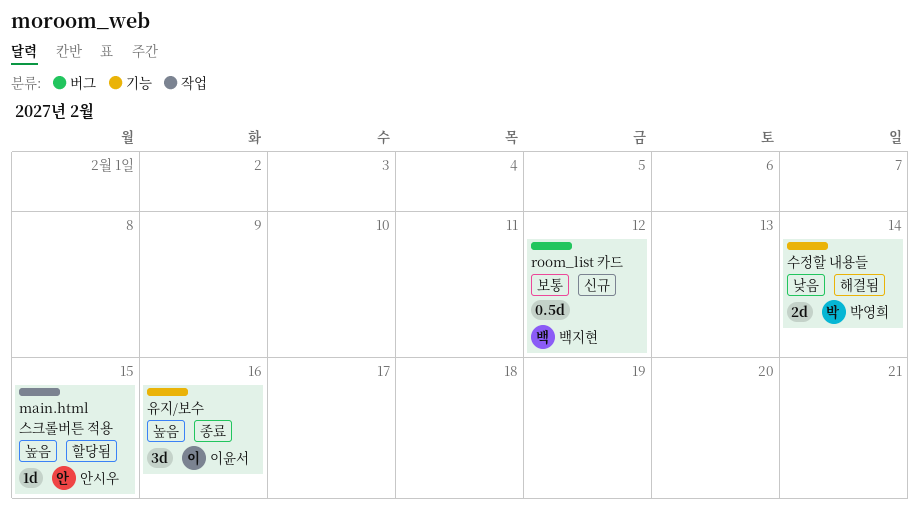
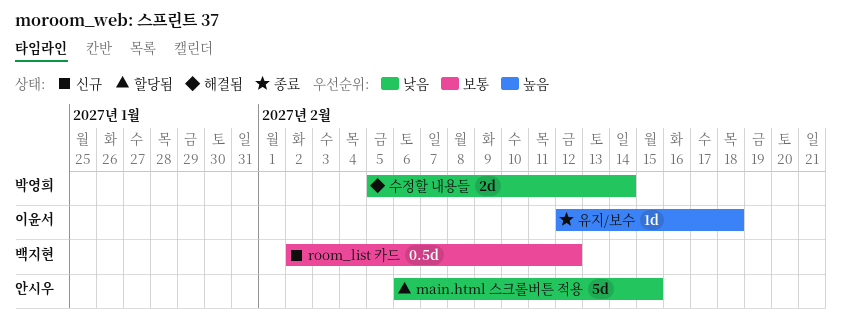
main.html 스크롤버튼 적용, priority: 높음 -> 낮음
main.html 스크롤버튼 적용, estimate: 1d -> 5d
유지/보수, estimate: 3d -> 1d
유지/보수, due: Feb 16 -> Feb 18

